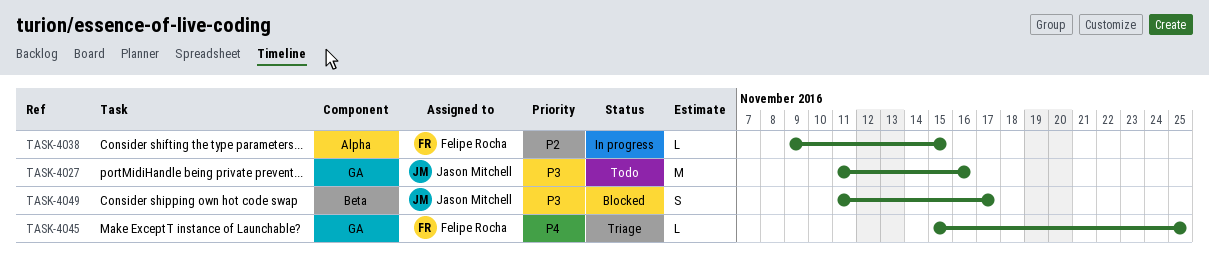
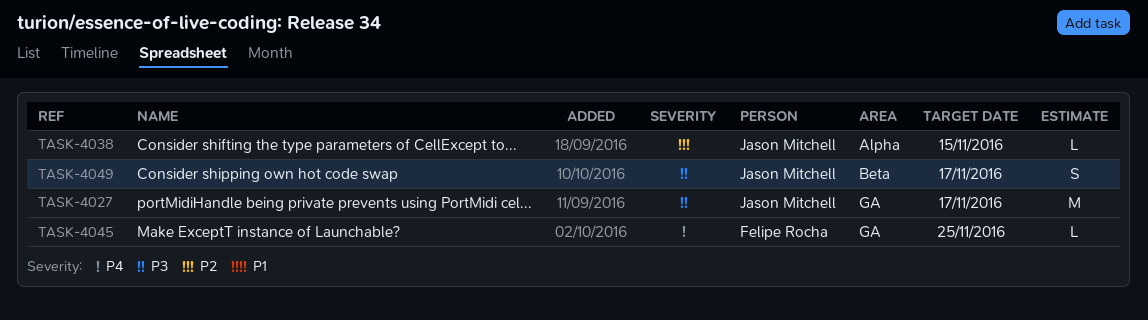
TASK-4027, due: Nov 16 -> Nov 17
TASK-4038, owner: Felipe Rocha -> Jason Mitchell

